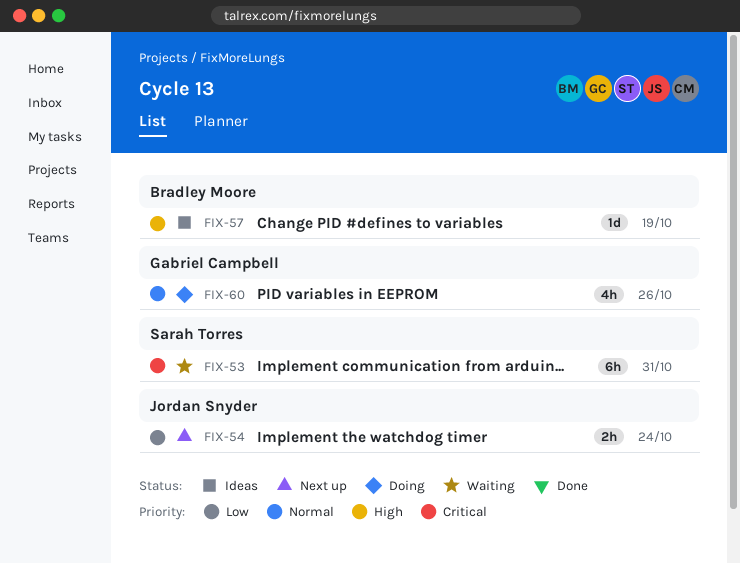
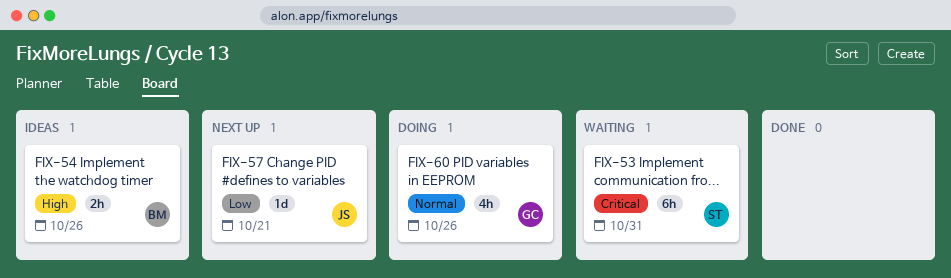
FIX-54, status: Next up -> Ideas
FIX-54, owner: Jordan Snyder -> Bradley Moore
FIX-54, priority: Low -> High
FIX-54, due: Oct 24 -> Oct 26
FIX-57, status: Ideas -> Next up
FIX-57, owner: Bradley Moore -> Jordan Snyder
FIX-57, priority: High -> Low
FIX-57, due: Oct 19 -> Oct 21

